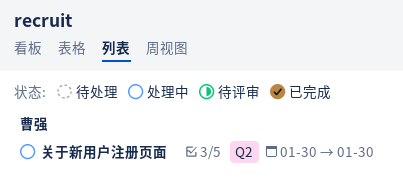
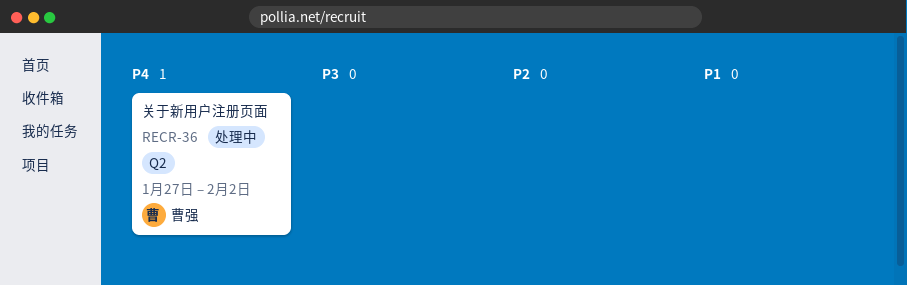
关于新用户注册页面, start: Jan 30 -> Jan 27
关于新用户注册页面, due: Jan 30 -> Feb 2

